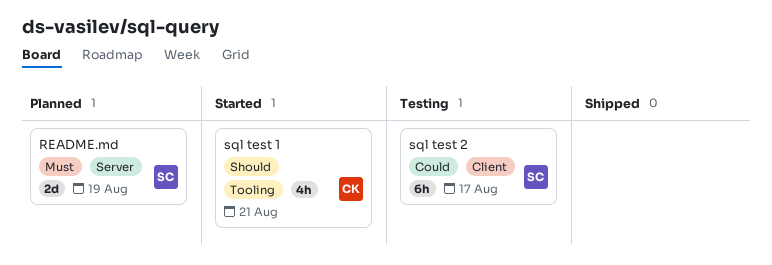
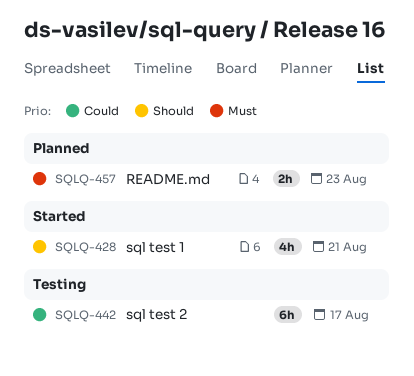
README.md, estimate: 2d -> 2h
README.md, due: Aug 19 -> Aug 23

